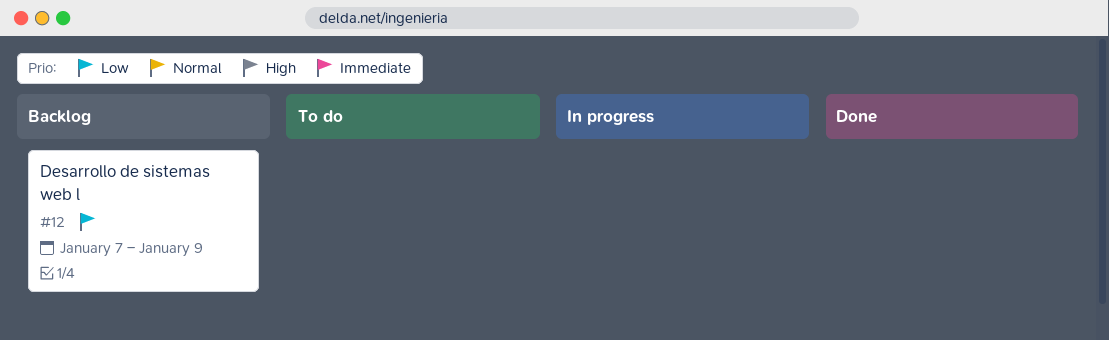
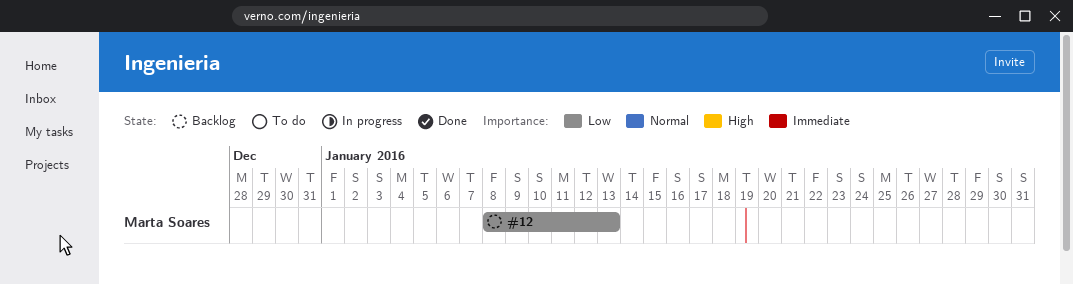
#12, start: Jan 7 -> Jan 8
#12, due: Jan 9 -> Jan 13

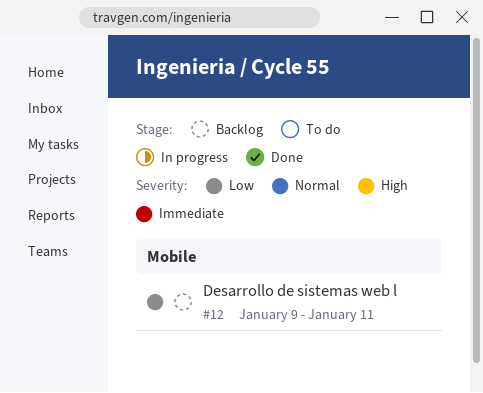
#12, start: Jan 8 -> Jan 9
#12, due: Jan 13 -> Jan 11

